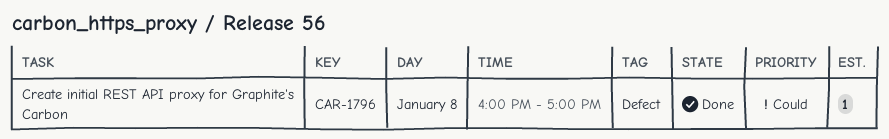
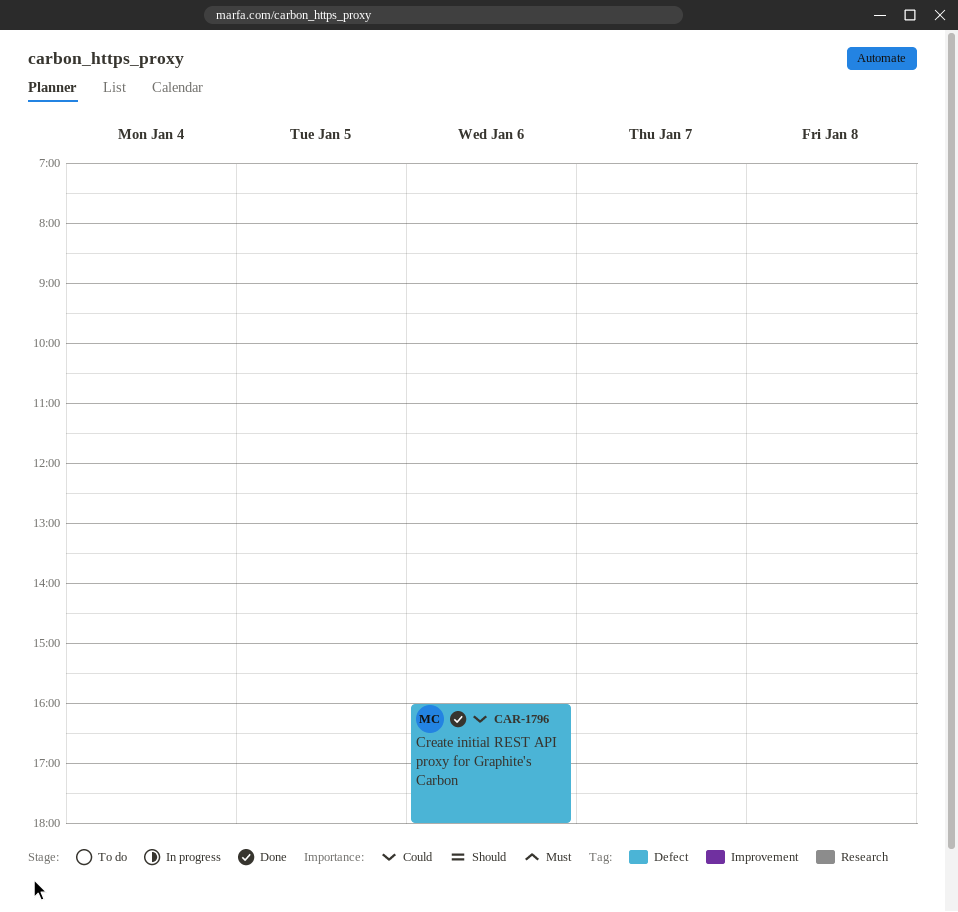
CAR-1796, day: Jan 8 -> Jan 6
CAR-1796, ends: 17:00 -> 18:00

